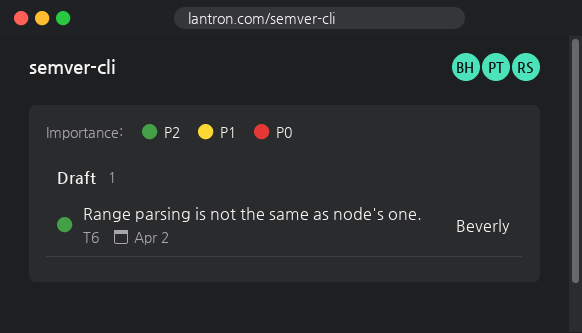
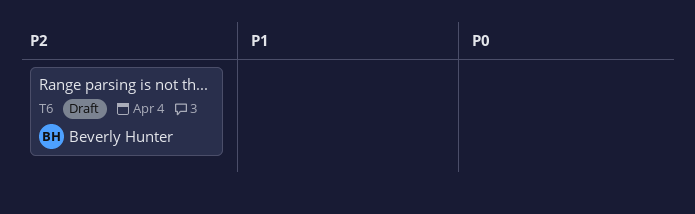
T6, due: Apr 2 -> Apr 4

